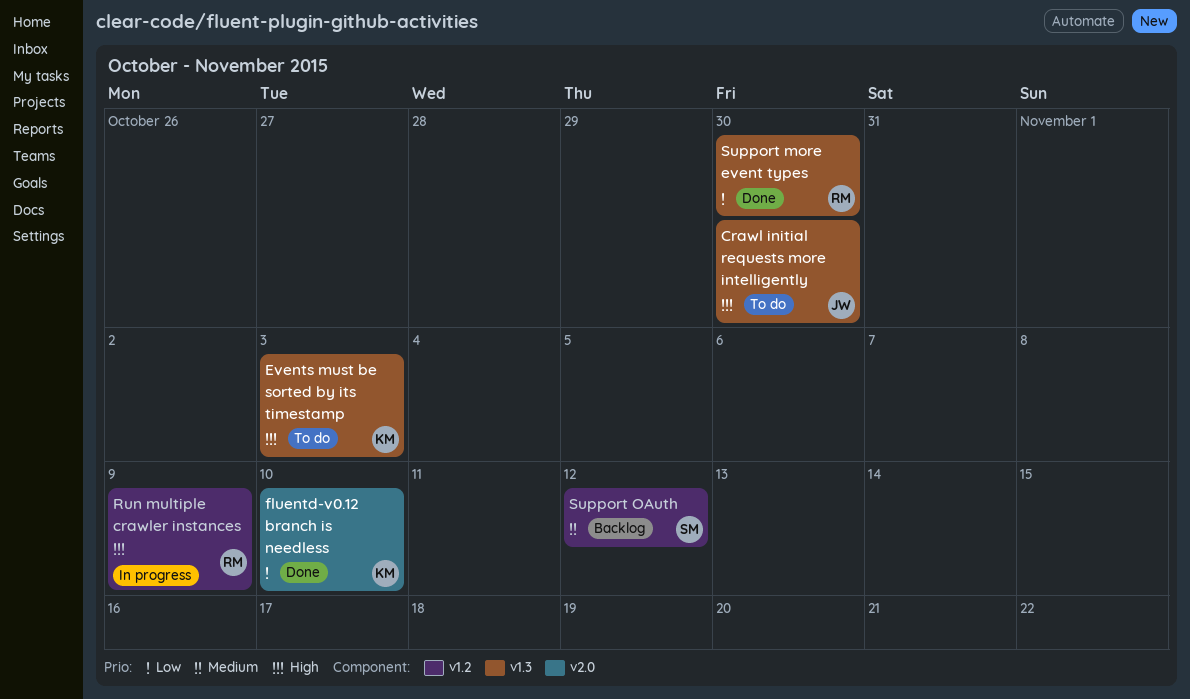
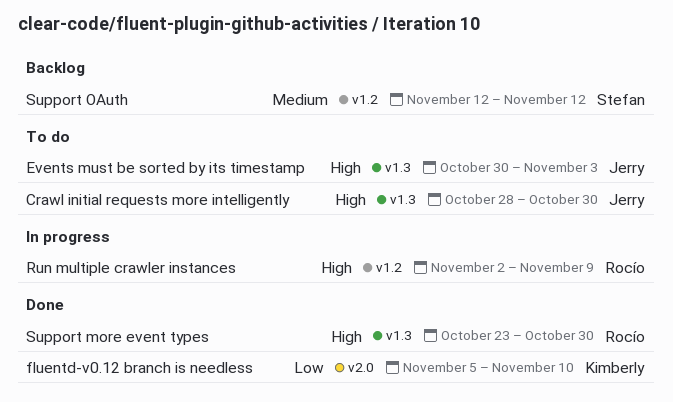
Events must be sorted by its timestamp, owner: Kimberly -> Jerry
Support more event types, priority: Low -> High

